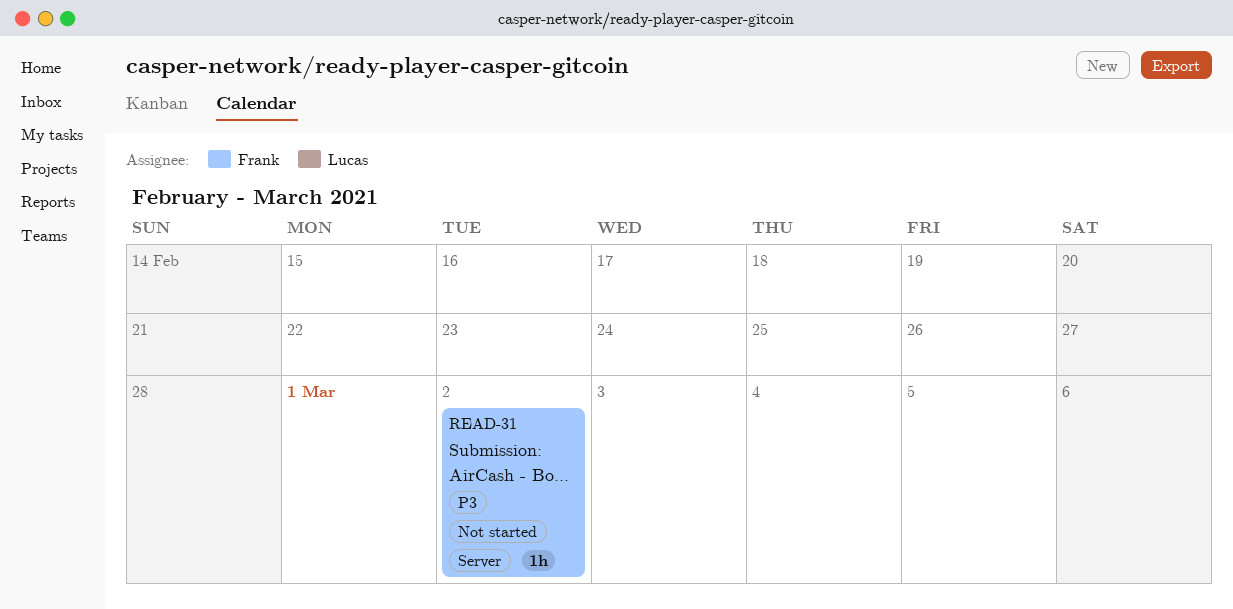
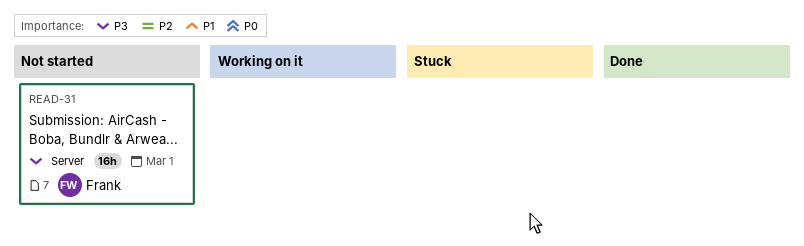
READ-31, estimate: 1h -> 16h
READ-31, due: Mar 2 -> Mar 1

